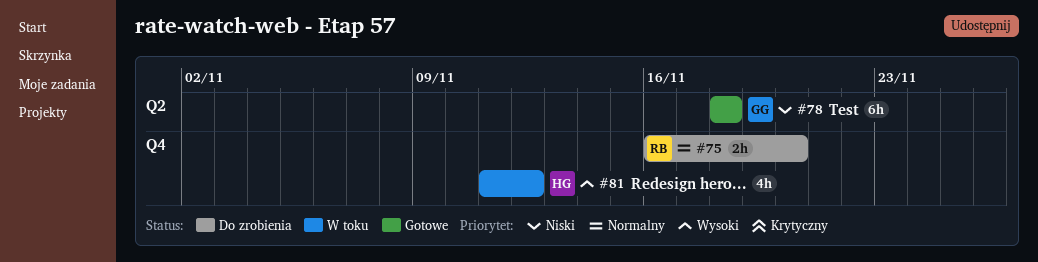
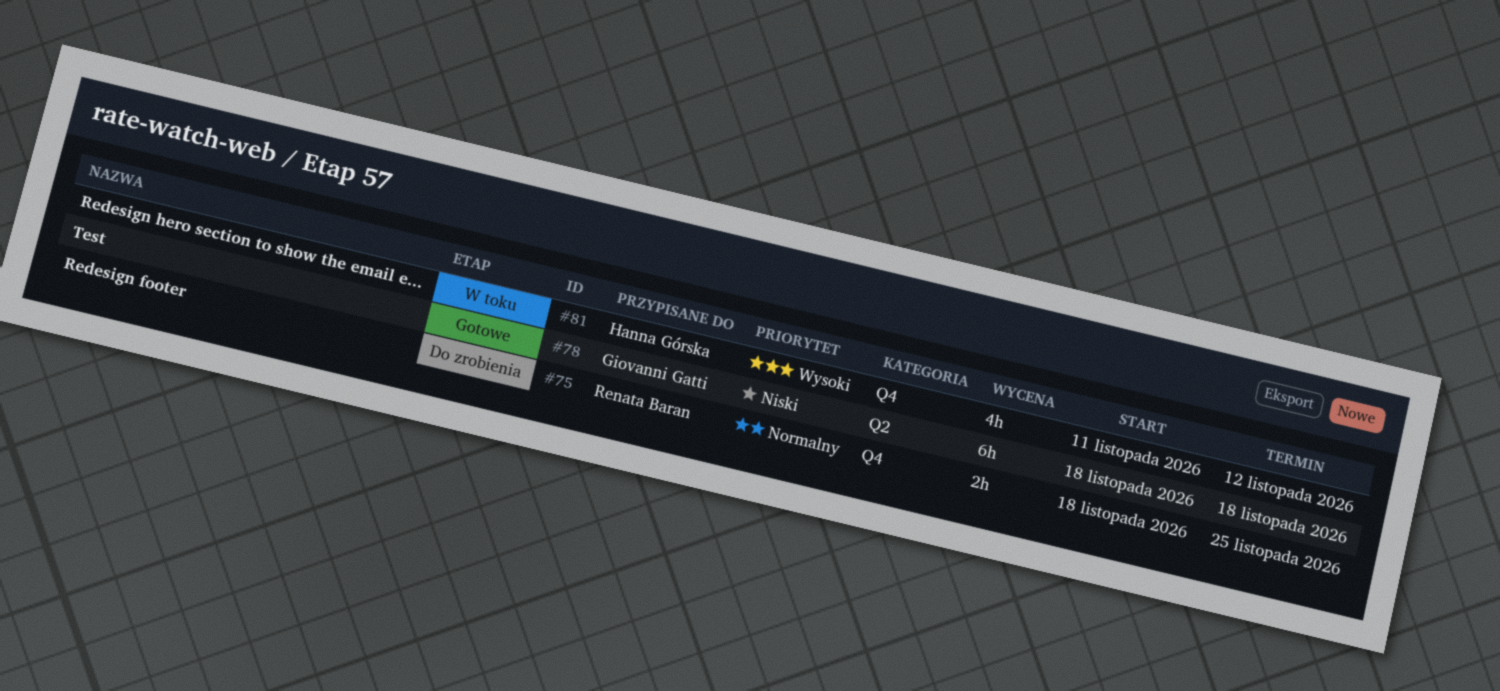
#75, start: Nov 16 -> Nov 18
#75, due: Nov 20 -> Nov 25

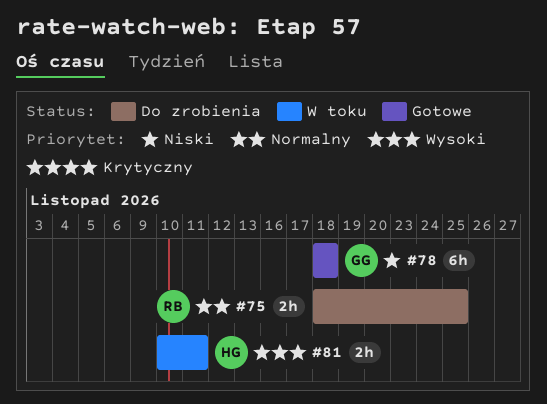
#81, estimate: 4h -> 2h
#81, start: Nov 11 -> Nov 10
#81, due: Nov 12 -> Nov 11

